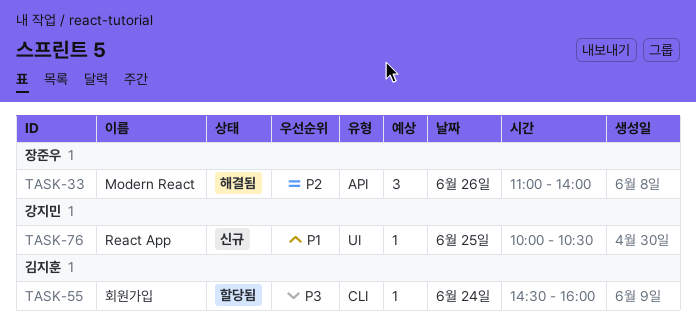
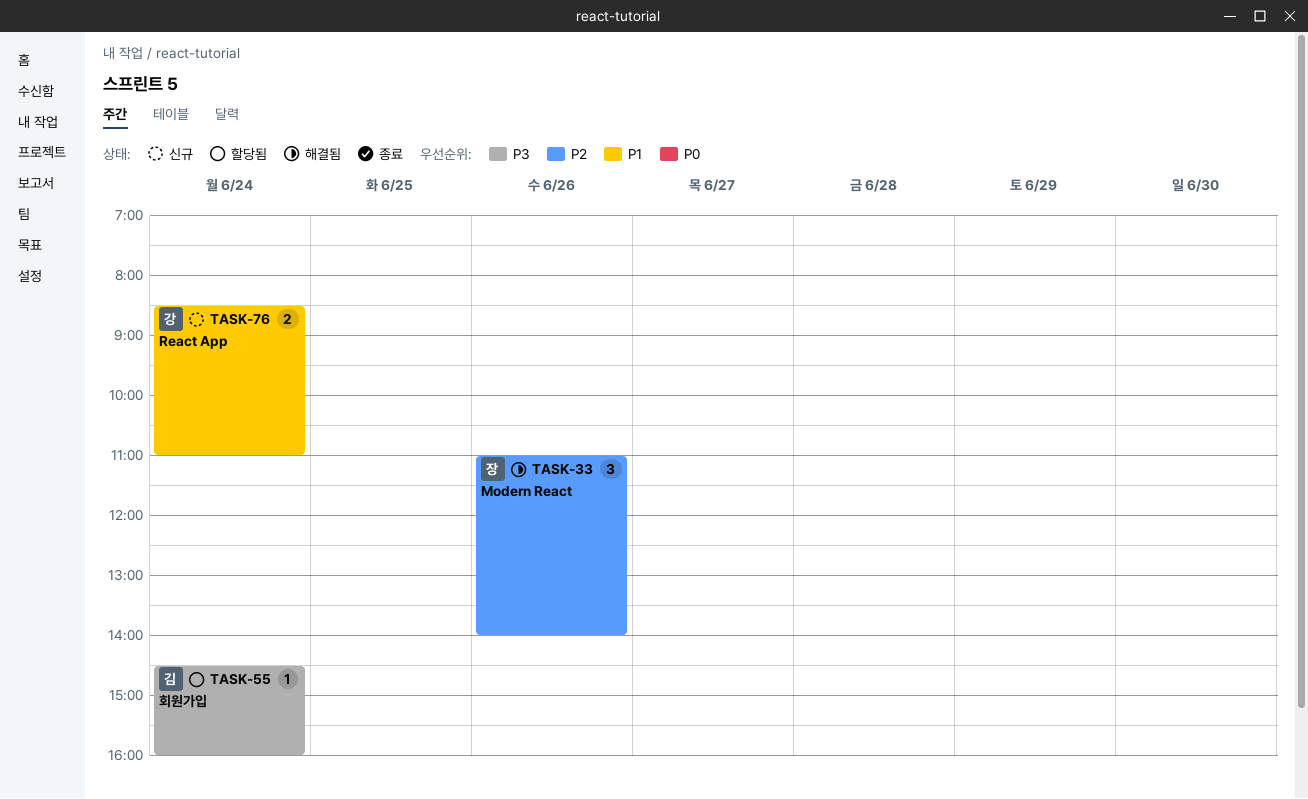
TASK-76, estimate: 1 -> 2
TASK-76, day: Jun 25 -> Jun 24
TASK-76, begins: 10:00 -> 08:30
TASK-76, ends: 10:30 -> 11:00

